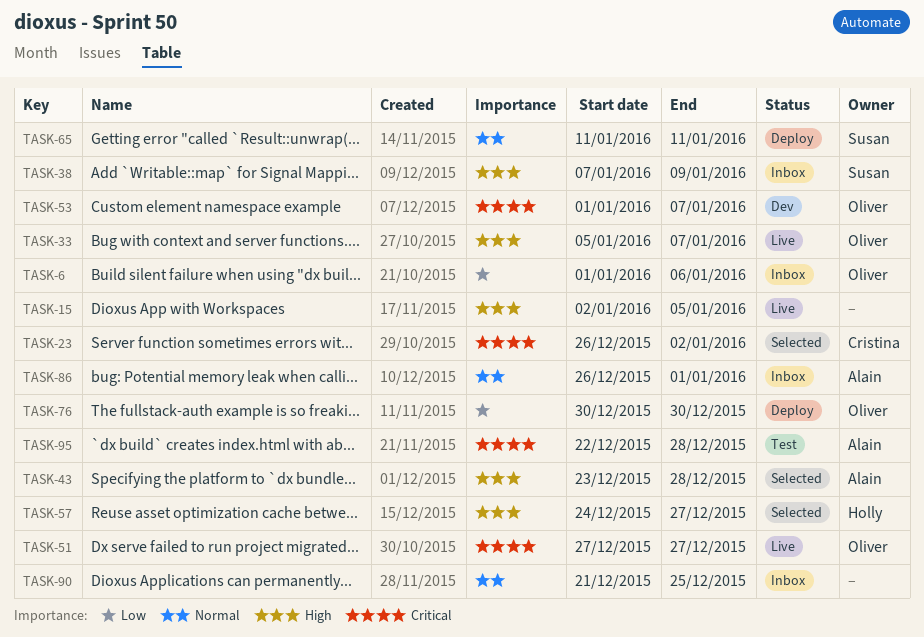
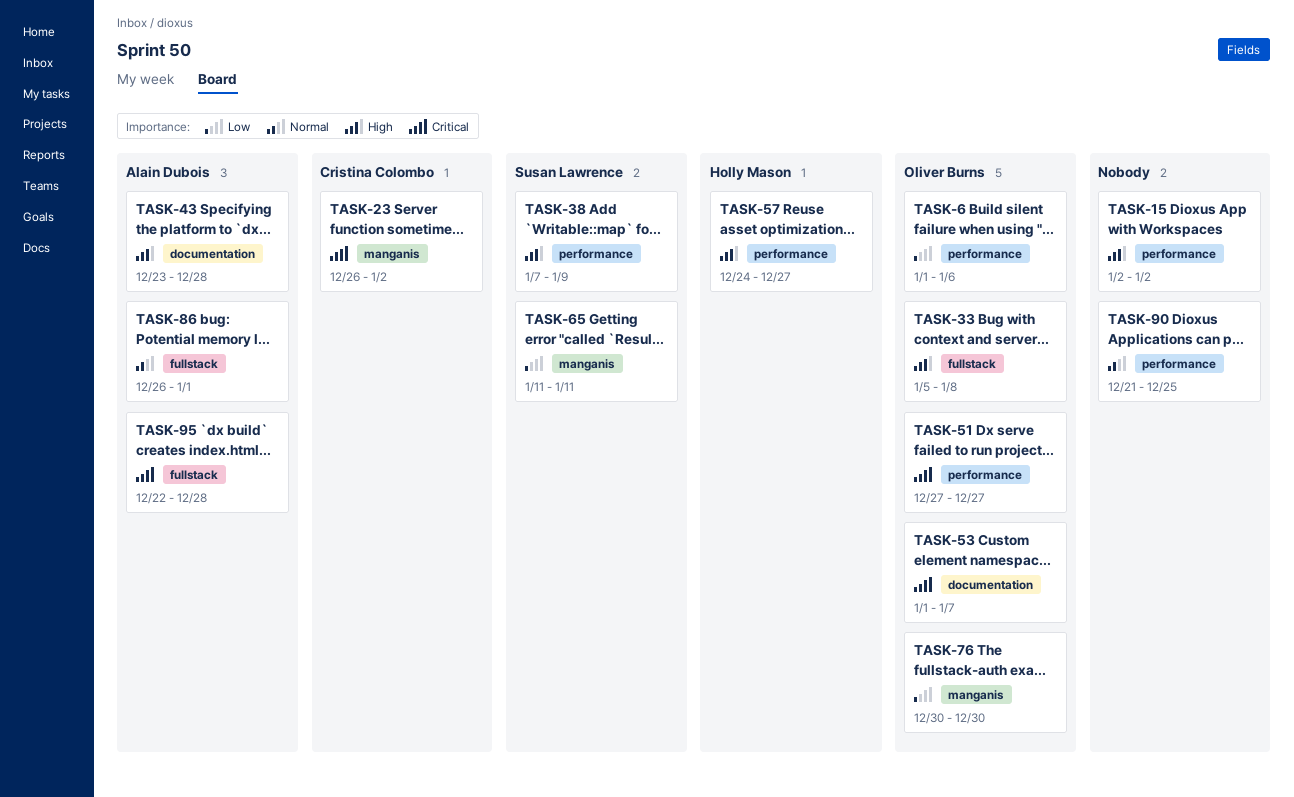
TASK-15, due: Jan 5 -> Jan 2
TASK-33, due: Jan 7 -> Jan 8
TASK-65, priority: Normal -> Low

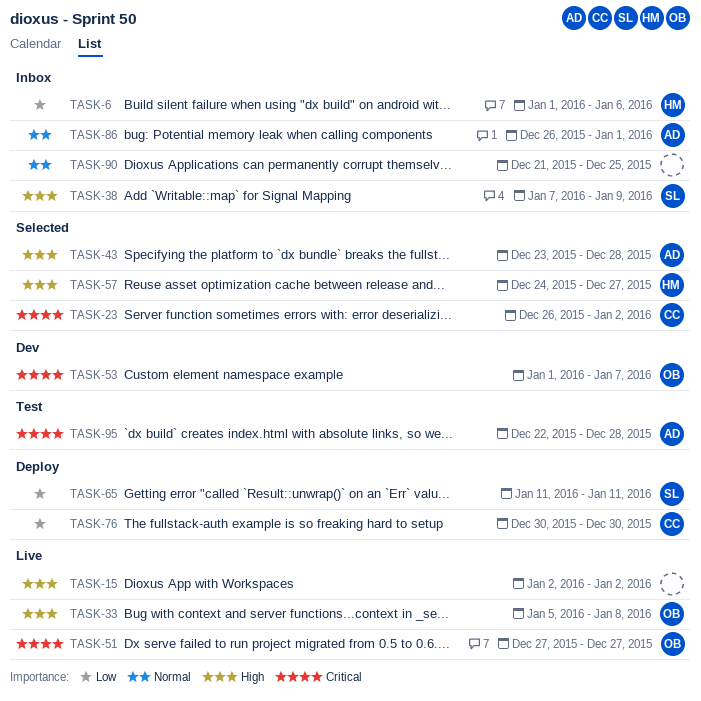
TASK-6, owner: Oliver Burns -> Holly Mason
TASK-76, owner: Oliver Burns -> Cristina Colombo

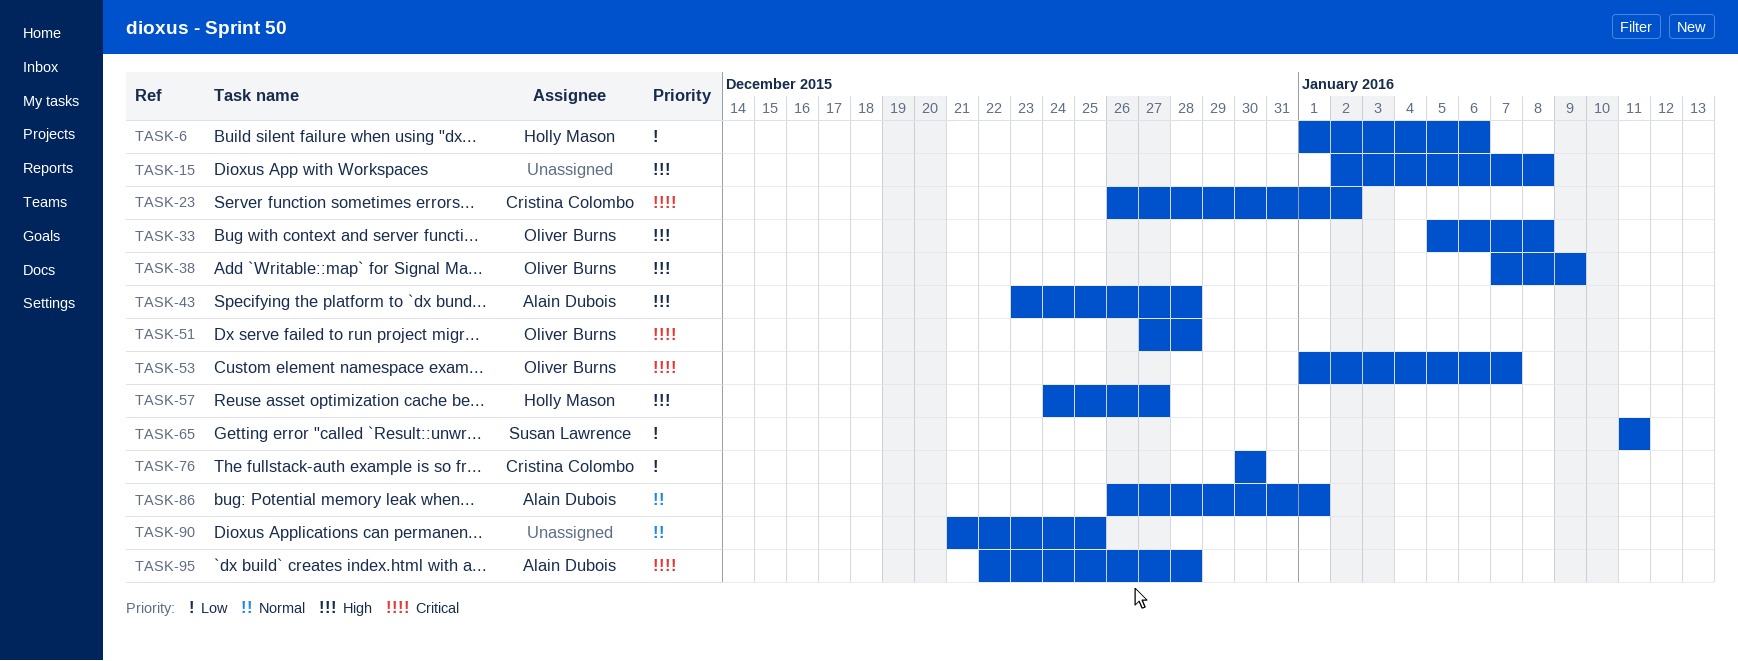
TASK-15, due: Jan 2 -> Jan 8
TASK-38, owner: Susan Lawrence -> Oliver Burns
TASK-51, due: Dec 27 -> Dec 28

